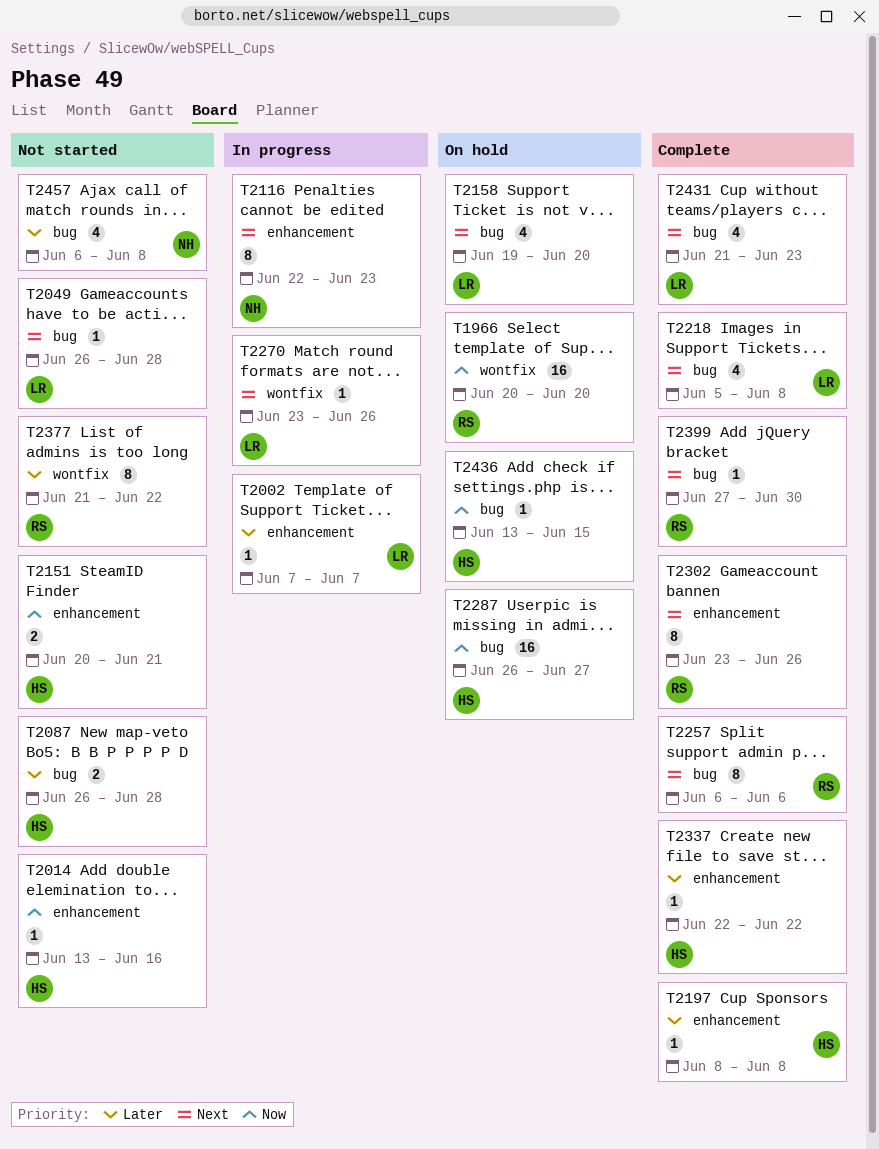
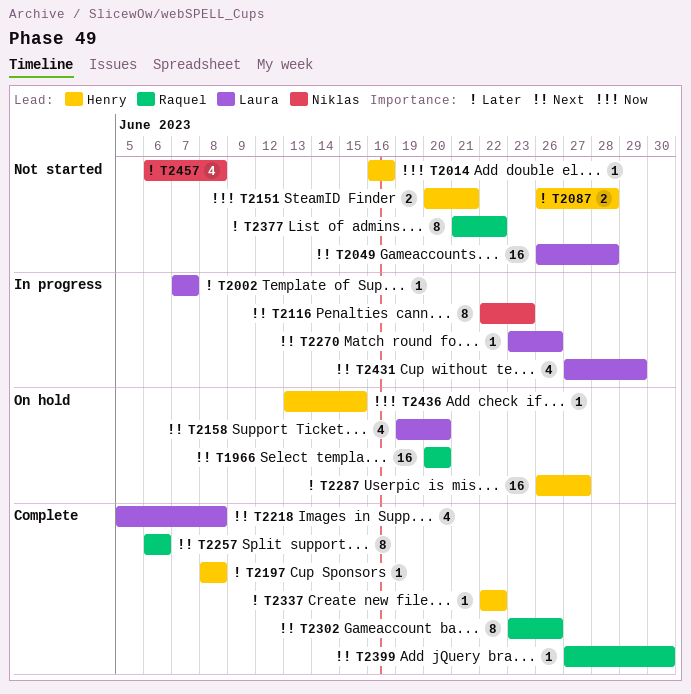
T1966, priority: Now -> Next
T2014, start: Jun 13 -> Jun 16
T2049, estimate: 1 -> 16
T2287, priority: Now -> Later
T2431, status: Complete -> In progress
T2431, start: Jun 21 -> Jun 27
T2431, due: Jun 23 -> Jun 29

